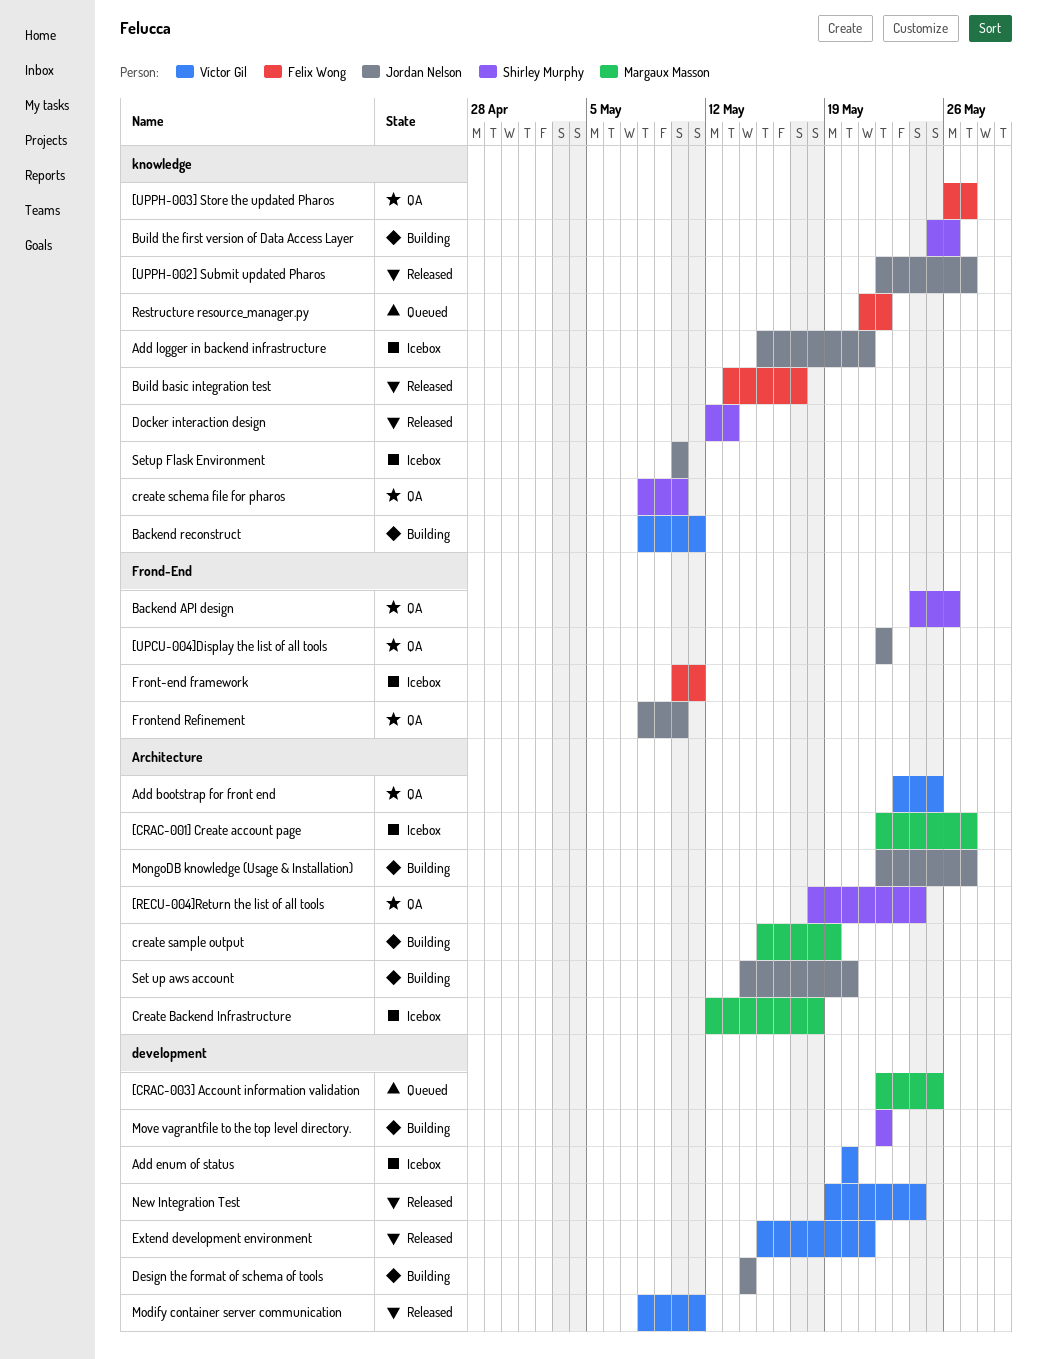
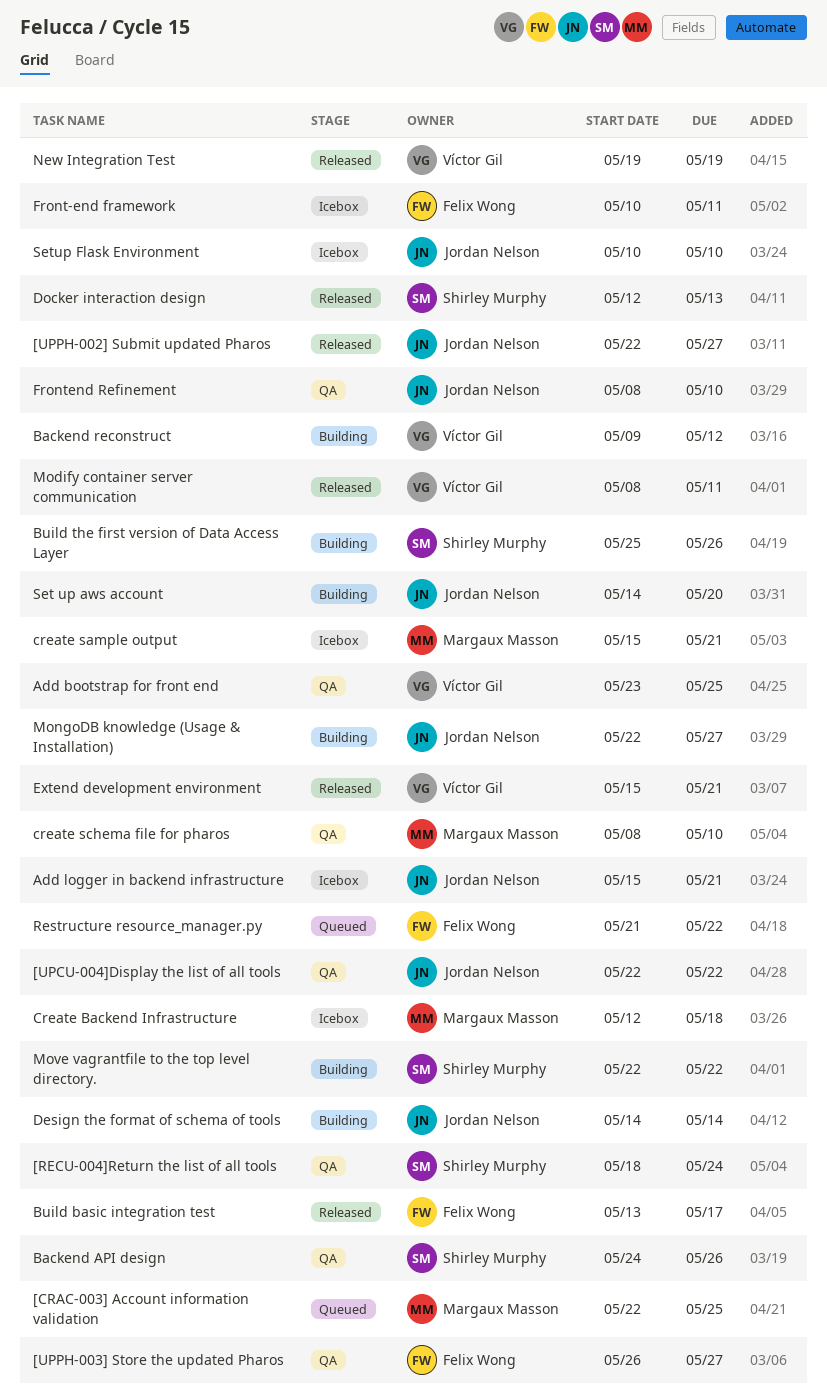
[CRAC-001] Create account page: present -> none
Add enum of status: present -> none
Backend reconstruct, start: May 8 -> May 9
Backend reconstruct, due: May 11 -> May 12
create sample output, status: Building -> Icebox
create sample output, due: May 19 -> May 21
create schema file for pharos, owner: Shirley Murphy -> Margaux Masson
New Integration Test, due: May 24 -> May 19

